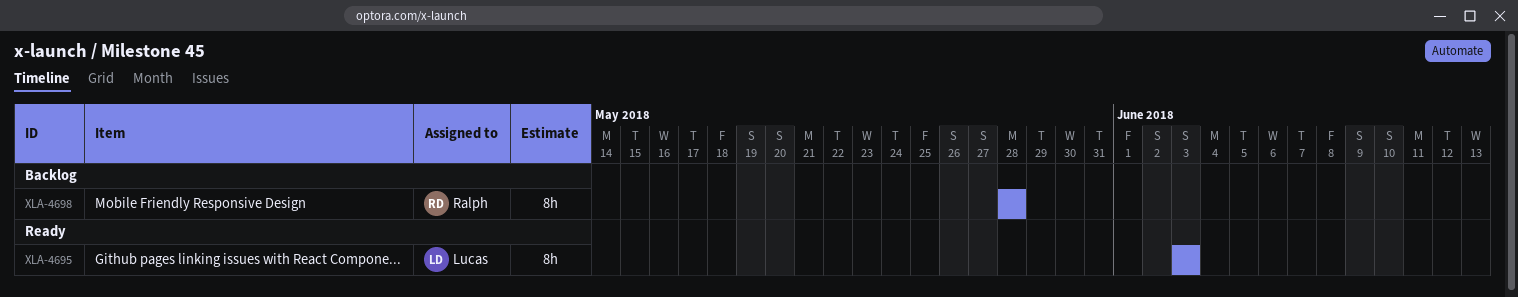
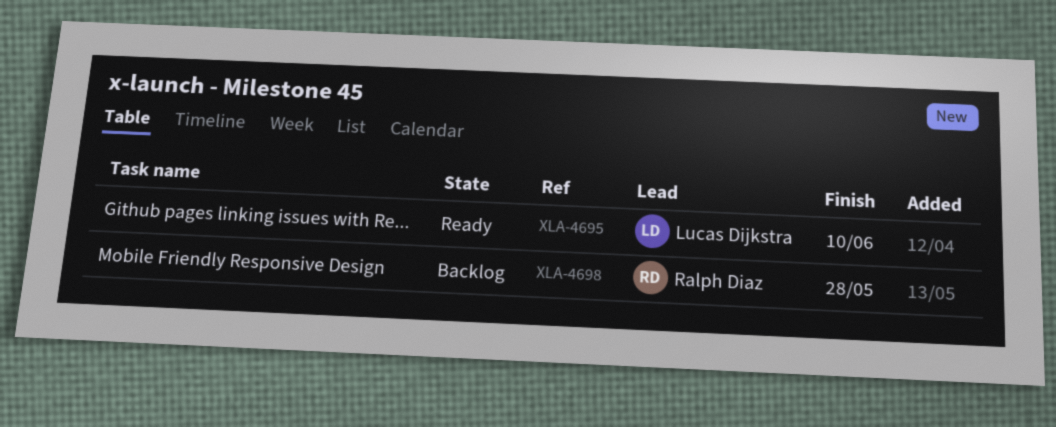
XLA-4695, due: Jun 3 -> Jun 10

